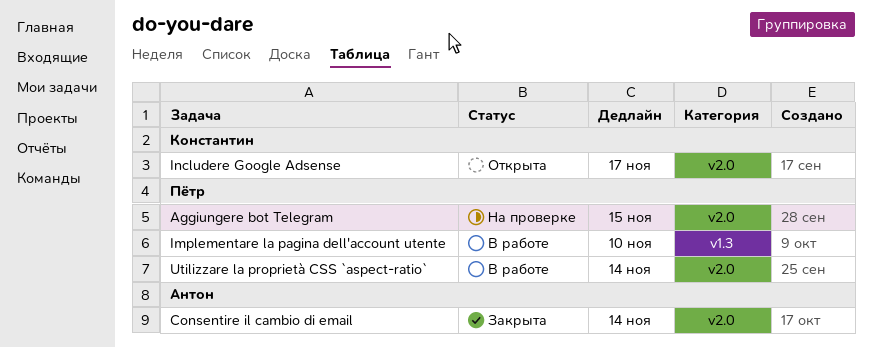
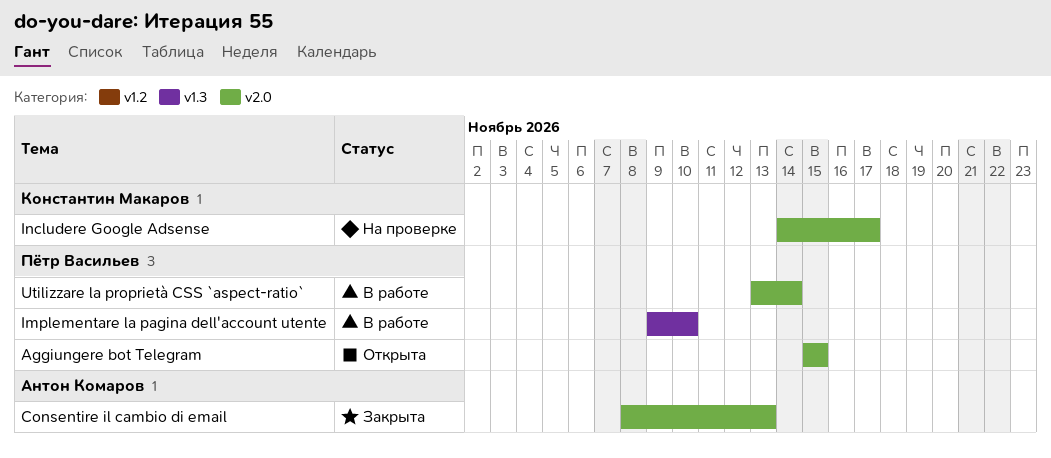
Aggiungere bot Telegram, status: На проверке -> Открыта
Consentire il cambio di email, due: Nov 14 -> Nov 13
Includere Google Adsense, status: Открыта -> На проверке

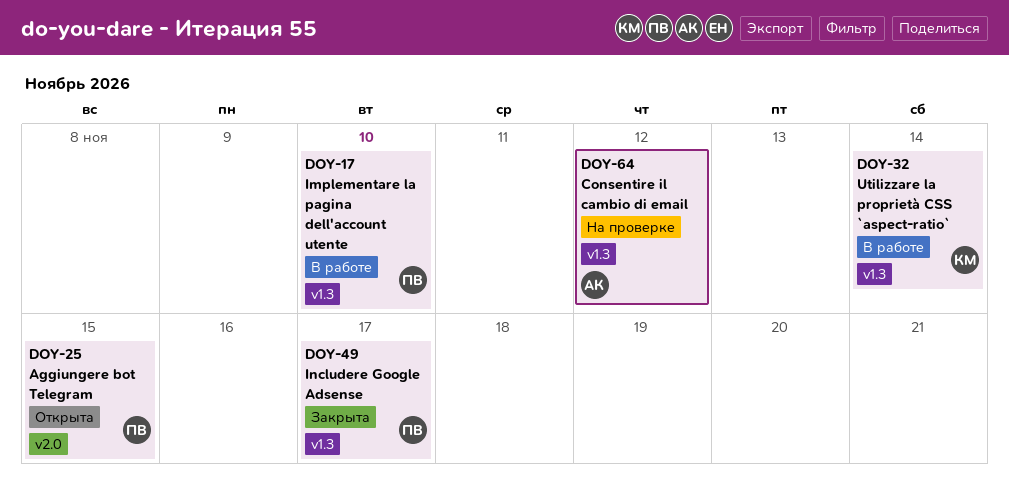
Consentire il cambio di email, status: Закрыта -> На проверке
Consentire il cambio di email, label: v2.0 -> v1.3
Consentire il cambio di email, due: Nov 13 -> Nov 12
Includere Google Adsense, status: На проверке -> Закрыта
Includere Google Adsense, owner: Константин Макаров -> Пётр Васильев
Includere Google Adsense, label: v2.0 -> v1.3
Utilizzare la proprietà CSS `aspect-ratio`, owner: Пётр Васильев -> Константин Макаров
Utilizzare la proprietà CSS `aspect-ratio`, label: v2.0 -> v1.3

